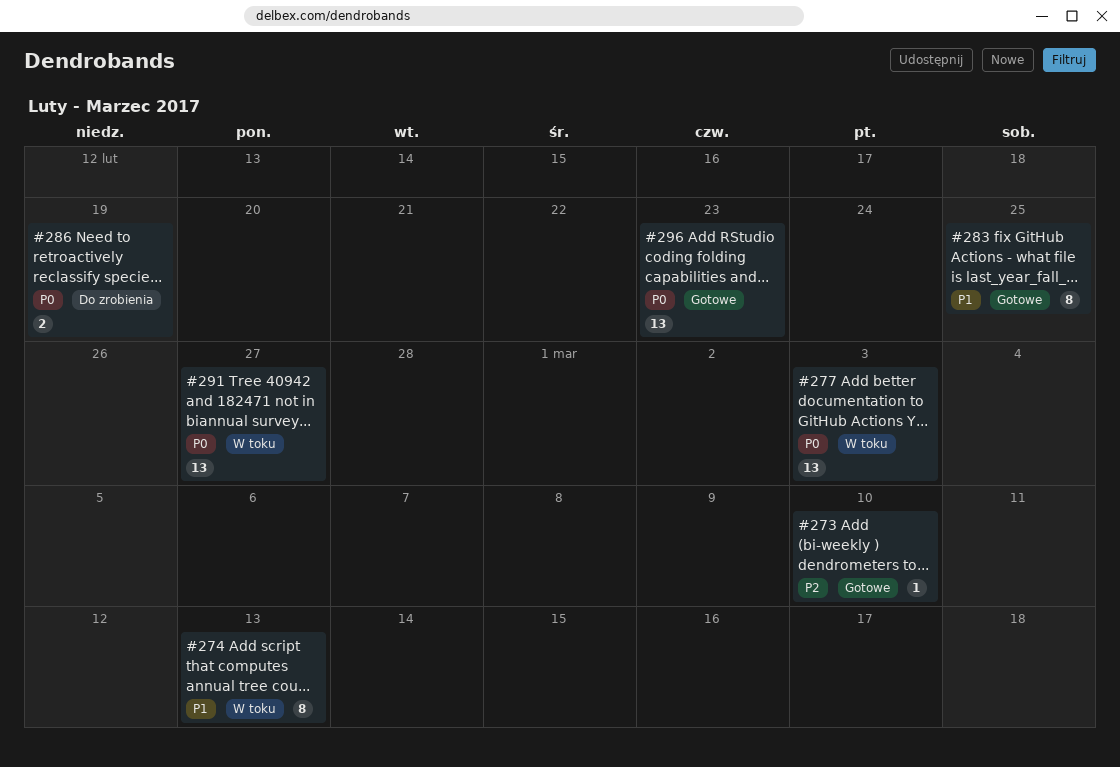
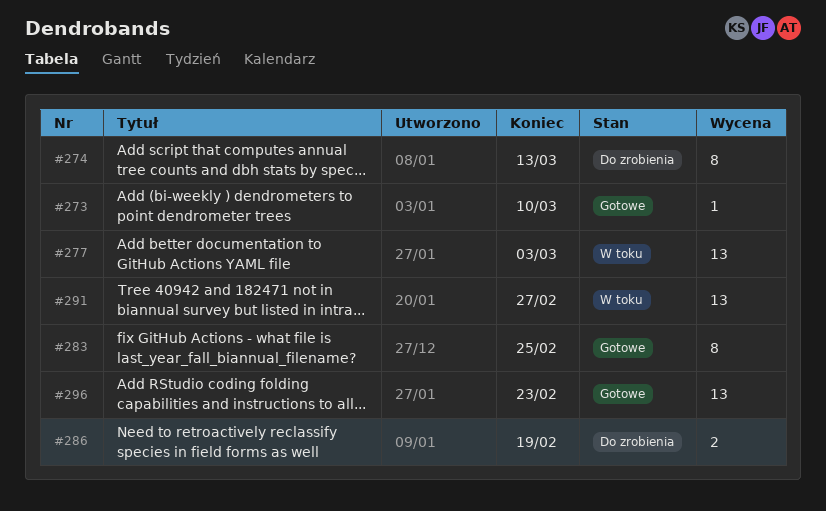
#274, status: W toku -> Do zrobienia

